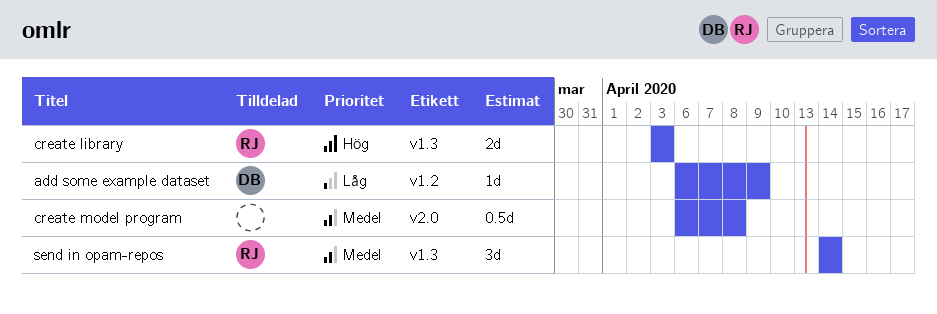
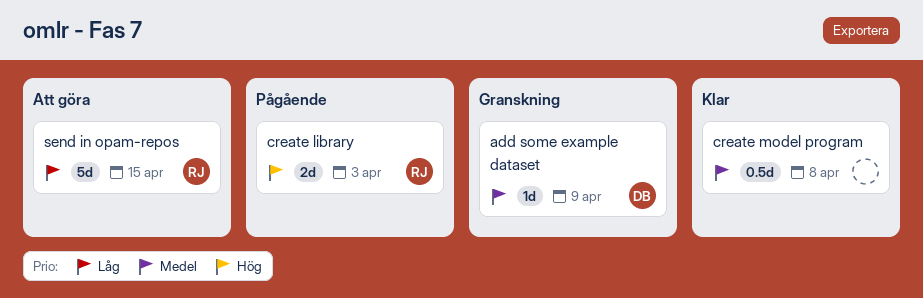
add some example dataset, priority: Låg -> Medel
send in opam-repos, priority: Medel -> Låg
send in opam-repos, estimate: 3d -> 5d
send in opam-repos, due: Apr 14 -> Apr 15

